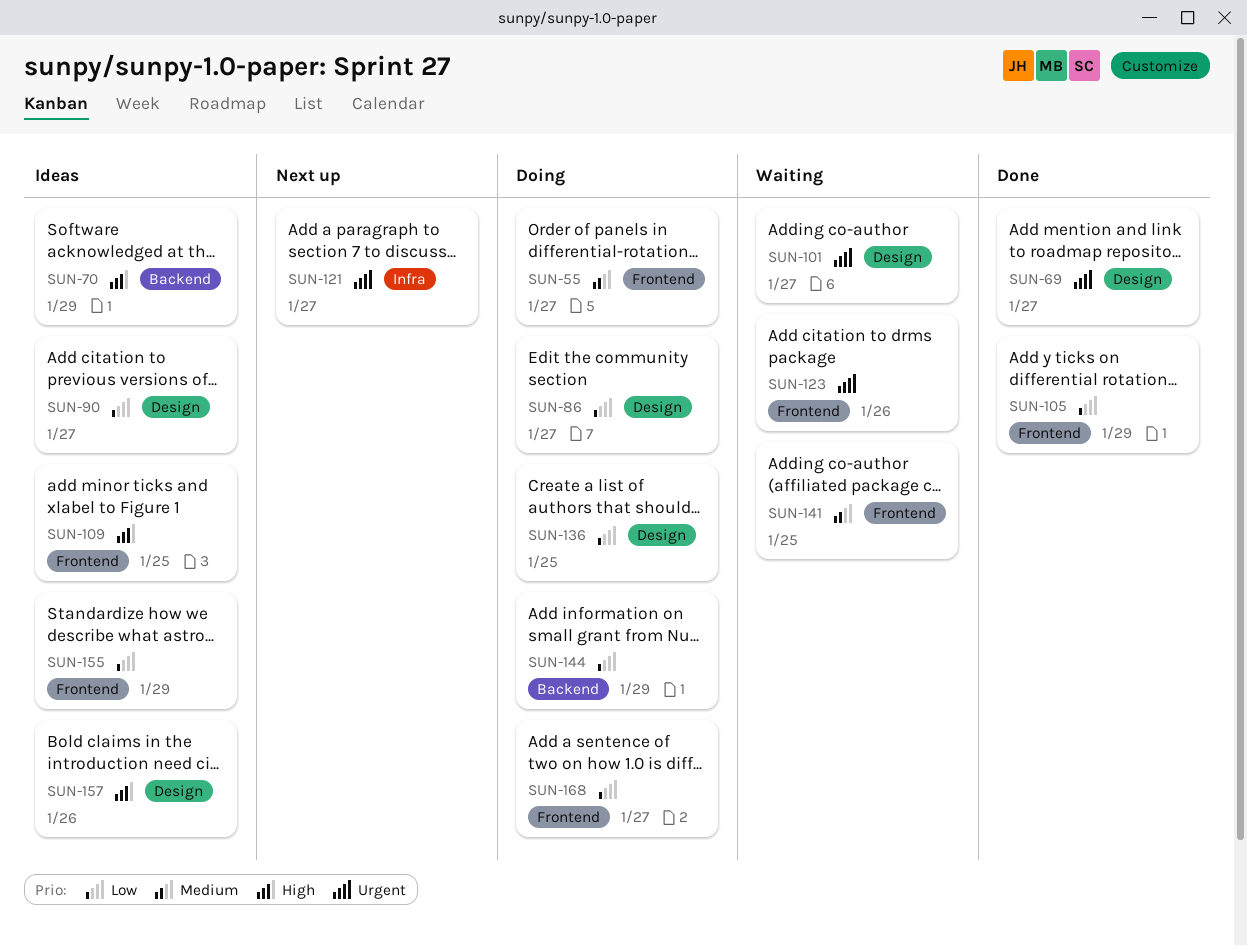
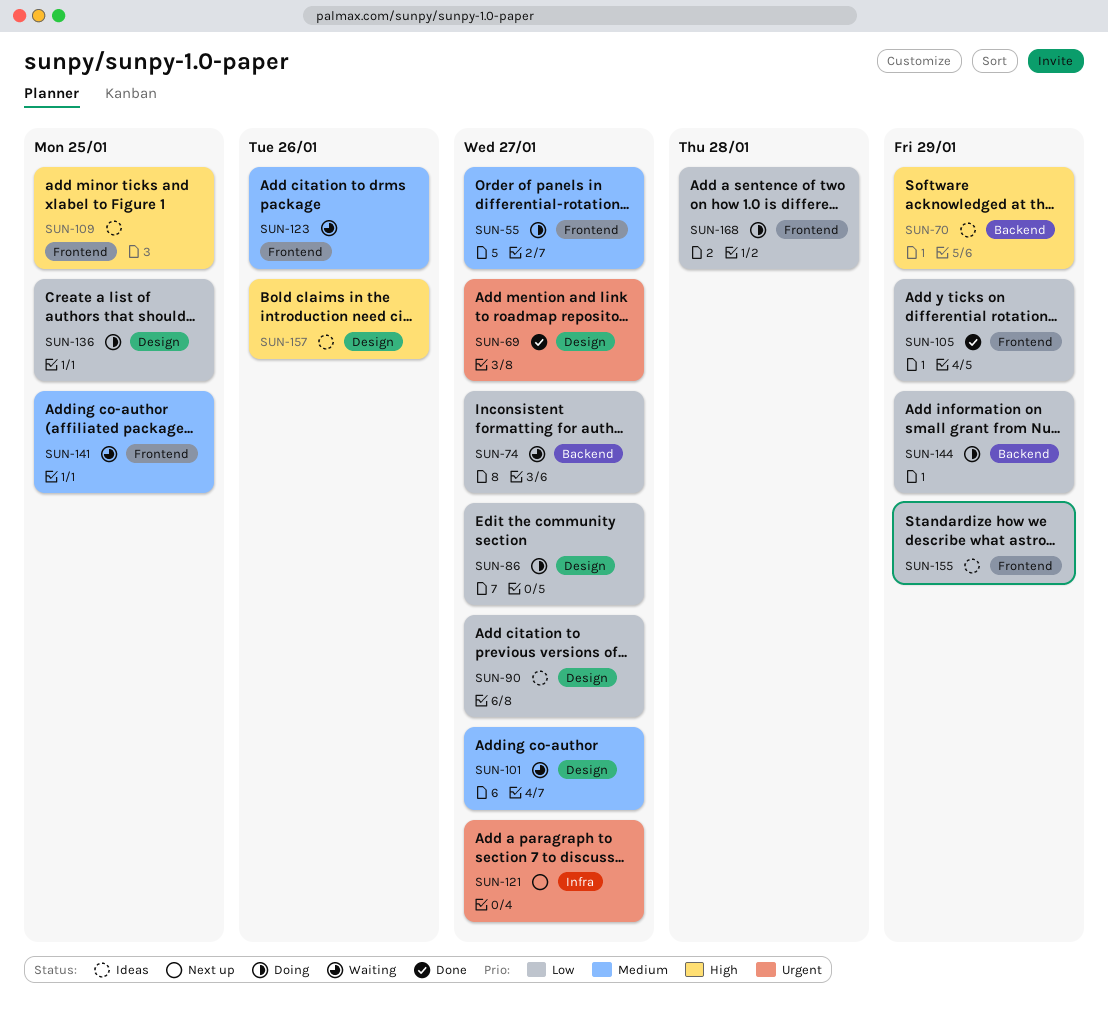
SUN-74: none -> present
SUN-101, priority: Urgent -> Medium
SUN-123, priority: Urgent -> Medium
SUN-168, due: Jan 27 -> Jan 28

